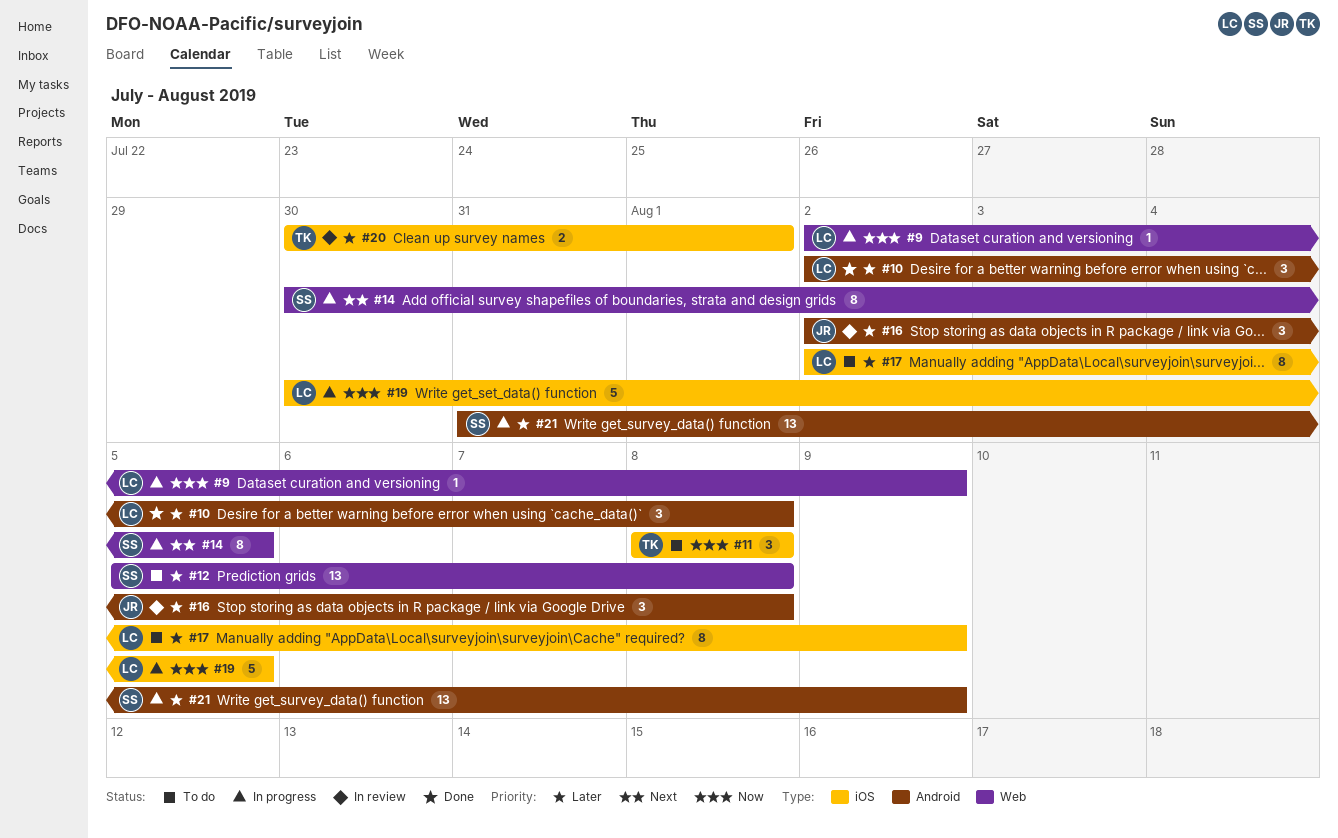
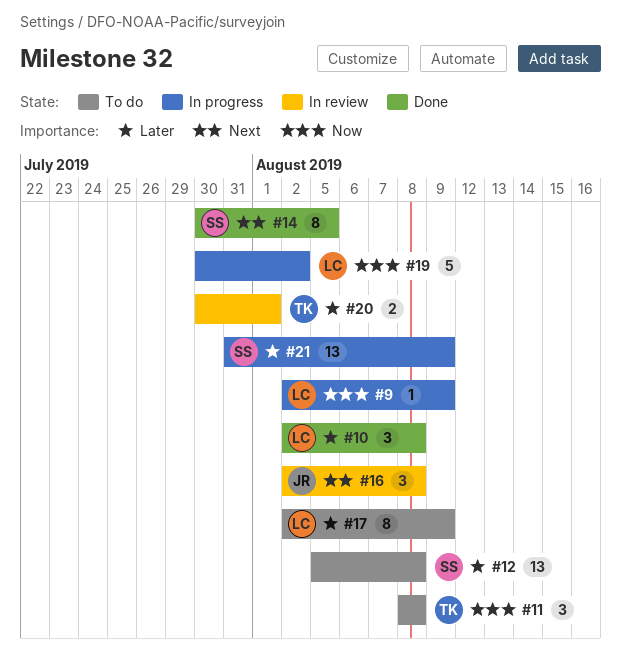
#14, status: In progress -> Done
#16, priority: Later -> Next
#19, due: Aug 5 -> Aug 2

